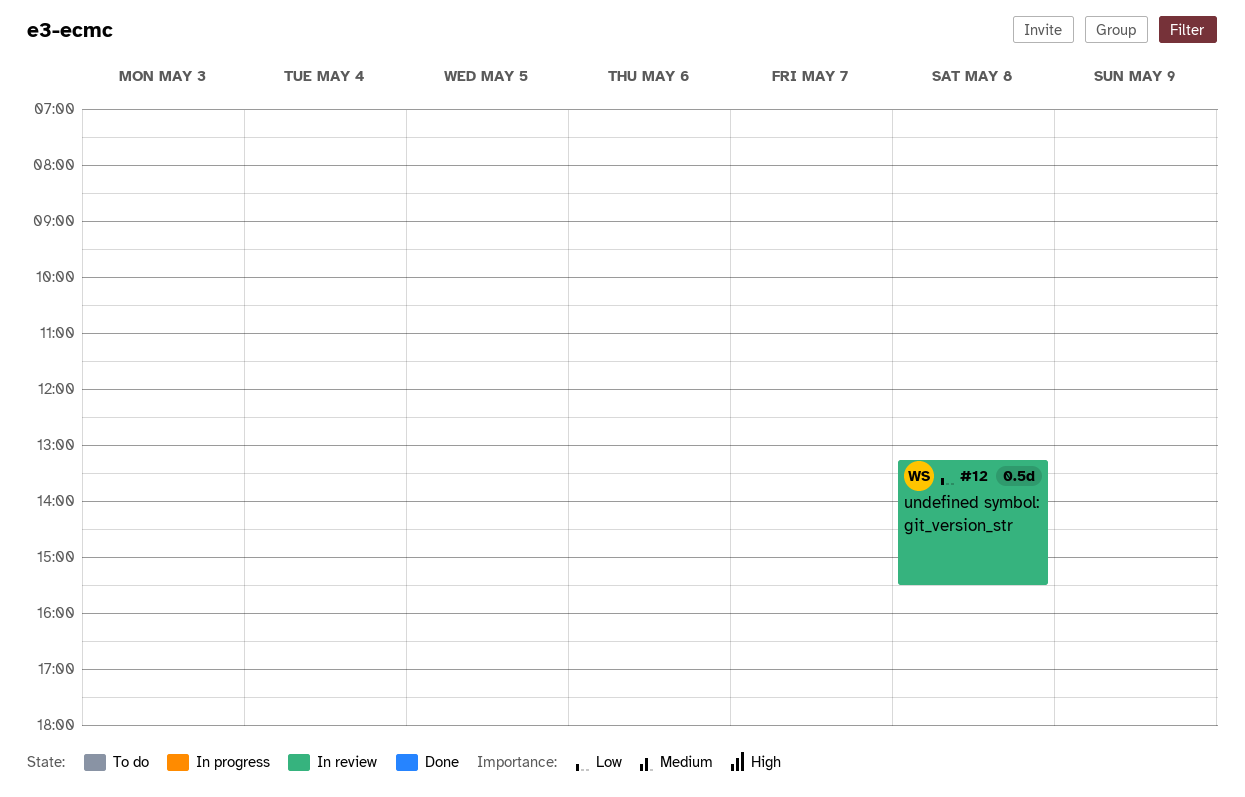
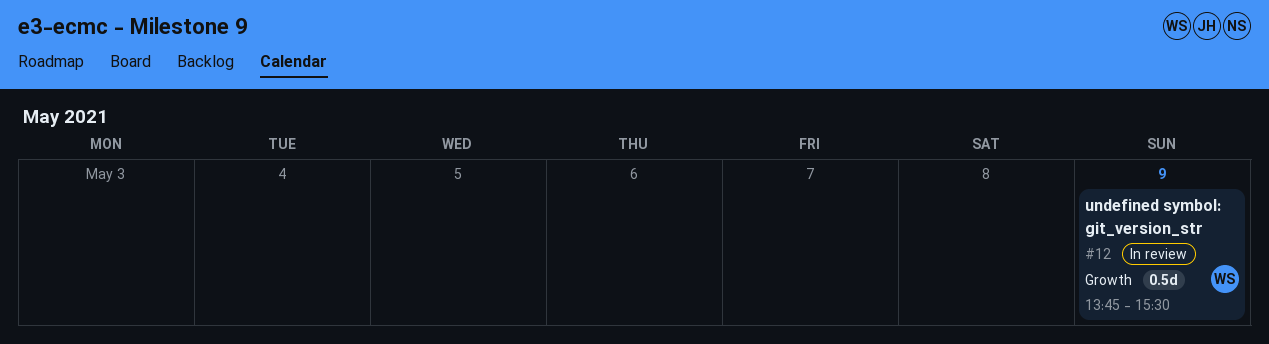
#12, day: May 8 -> May 9
#12, begins: 13:15 -> 13:45

